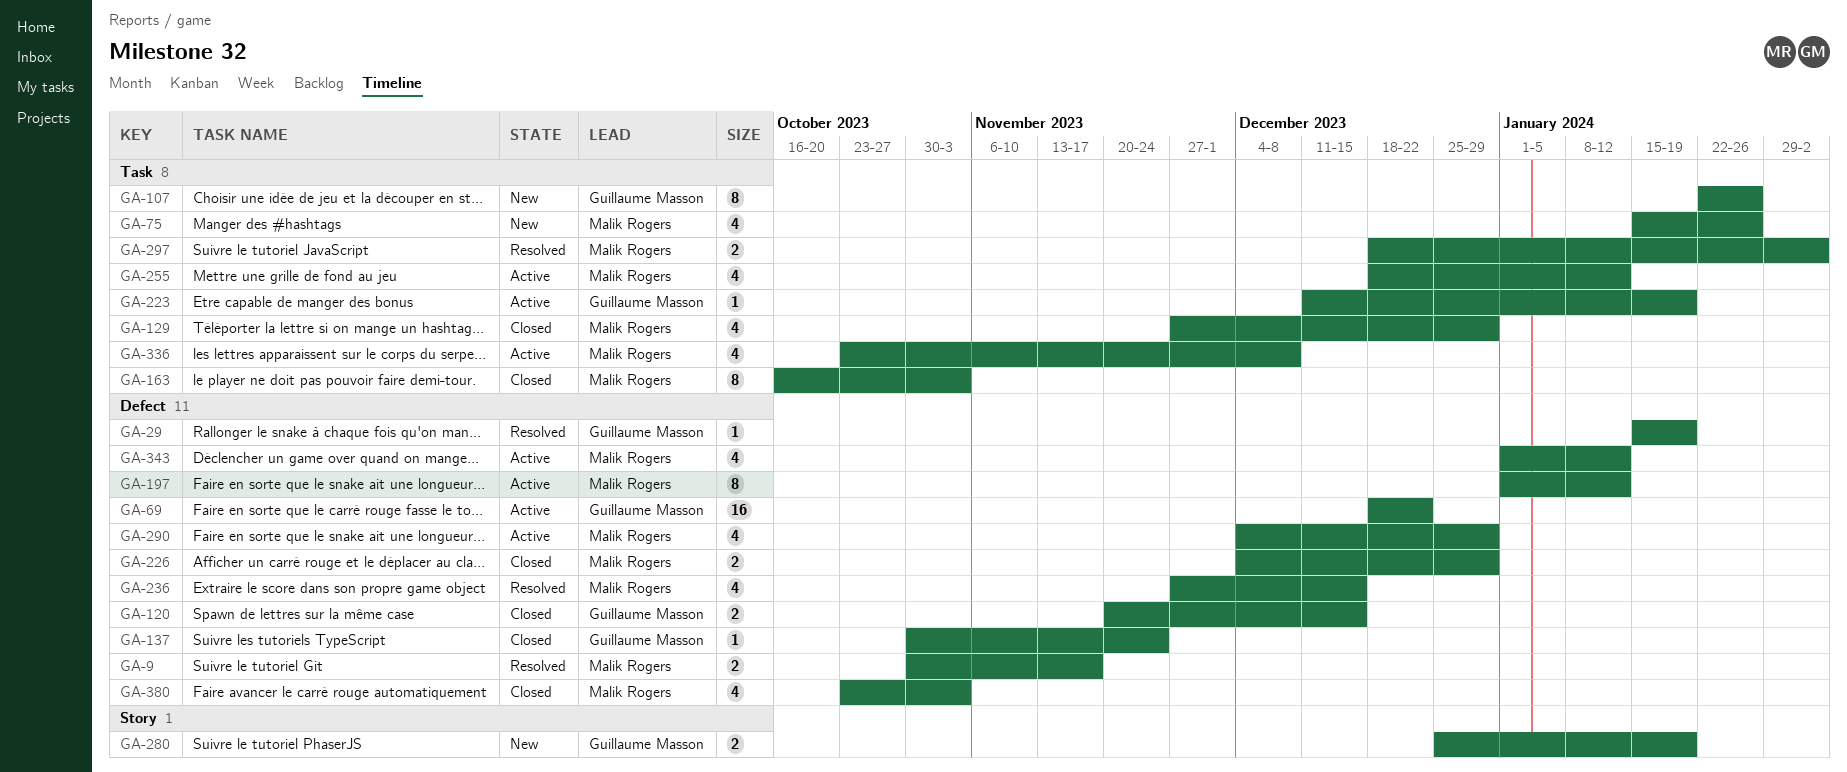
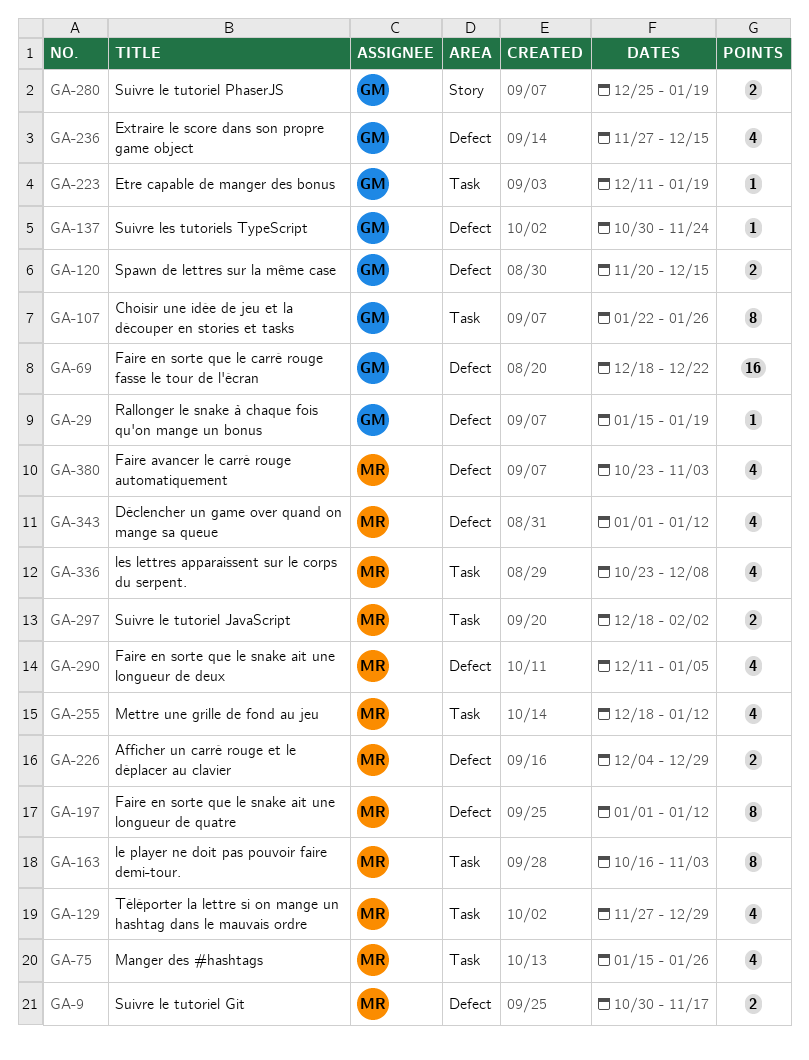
GA-236, owner: Malik Rogers -> Guillaume Masson
GA-290, start: Dec 4 -> Dec 11
GA-290, due: Dec 29 -> Jan 5

